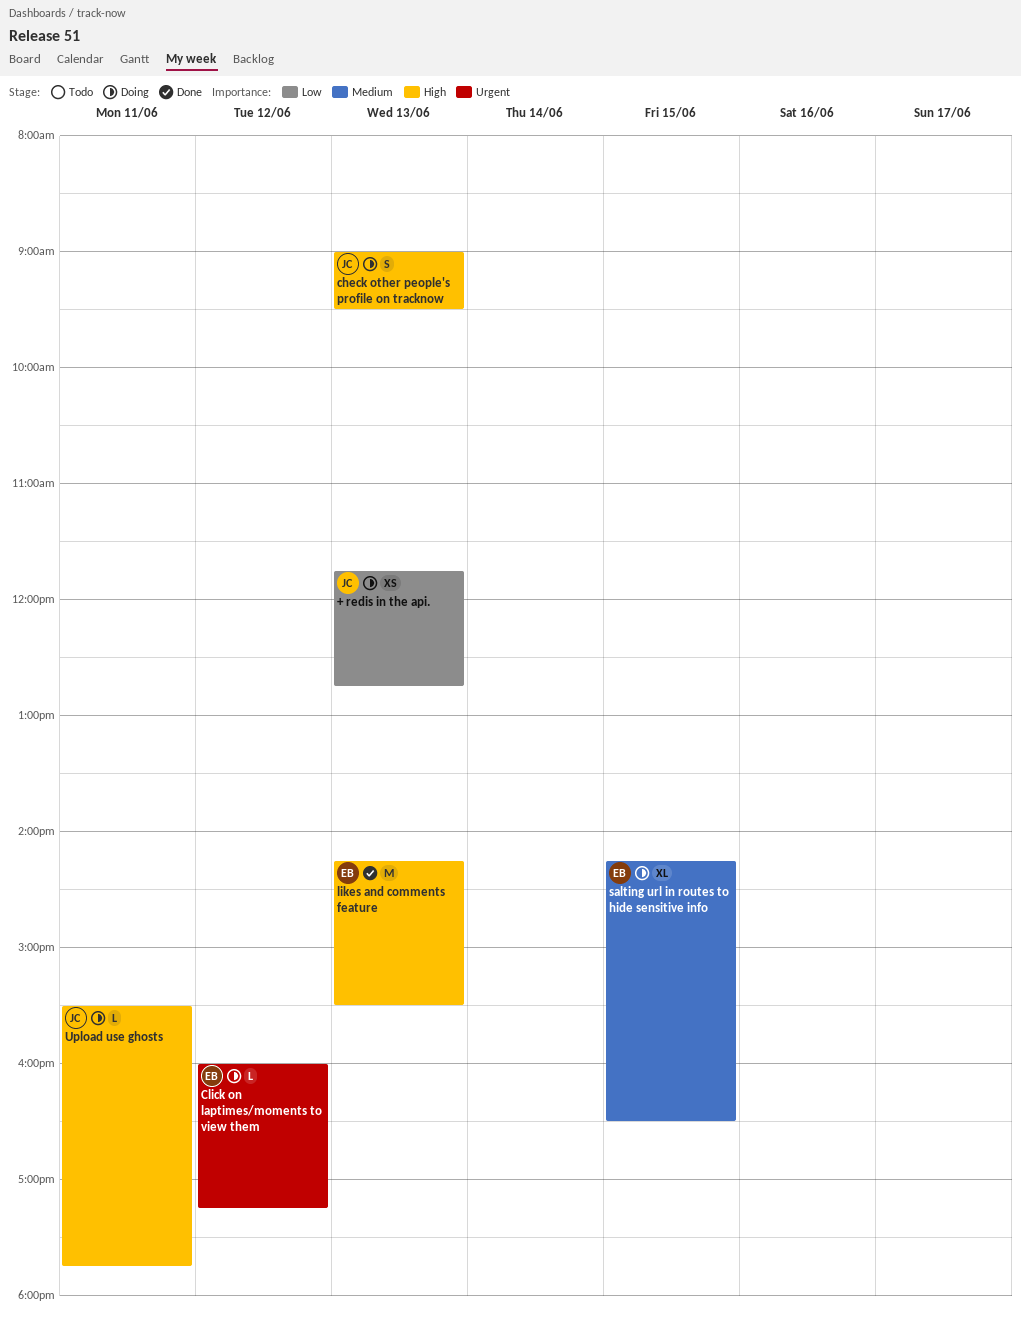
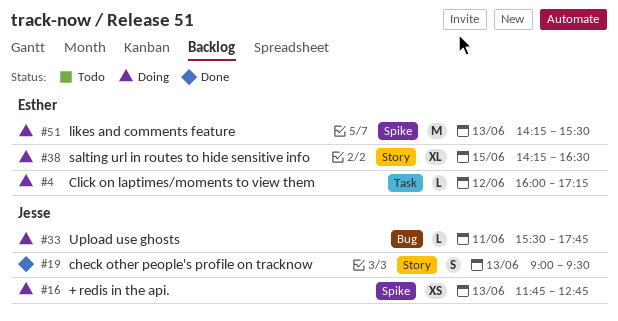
check other people's profile on tracknow, status: Doing -> Done
likes and comments feature, status: Done -> Doing

